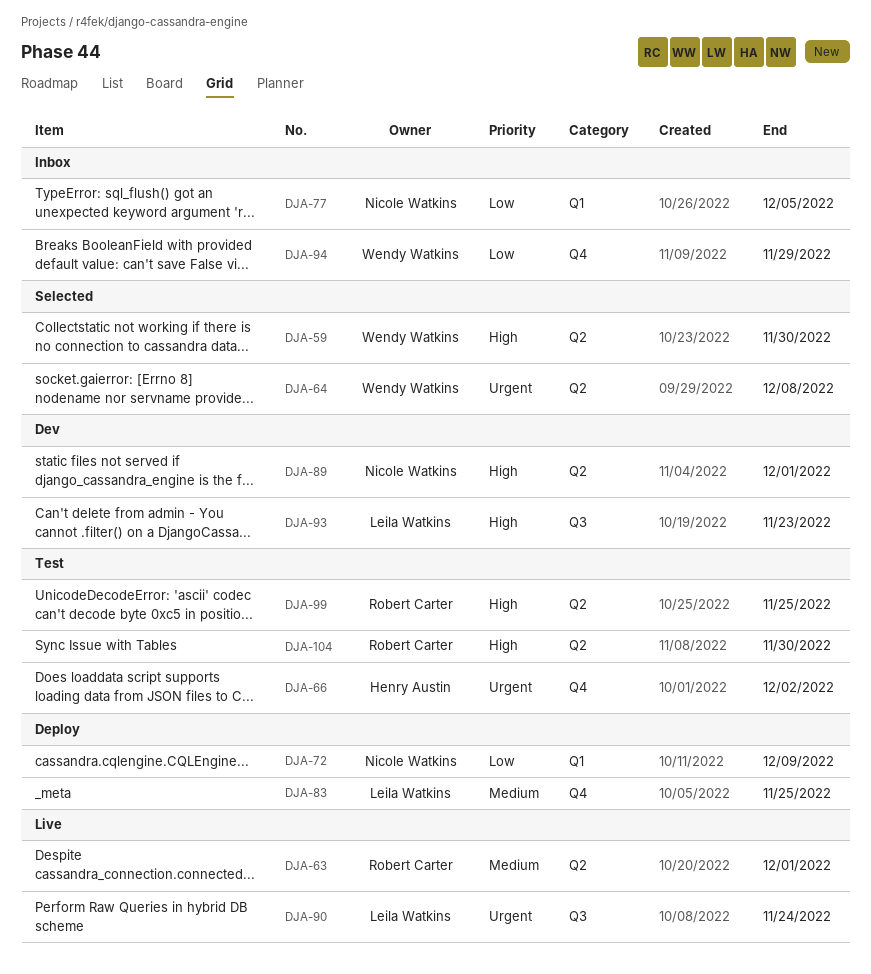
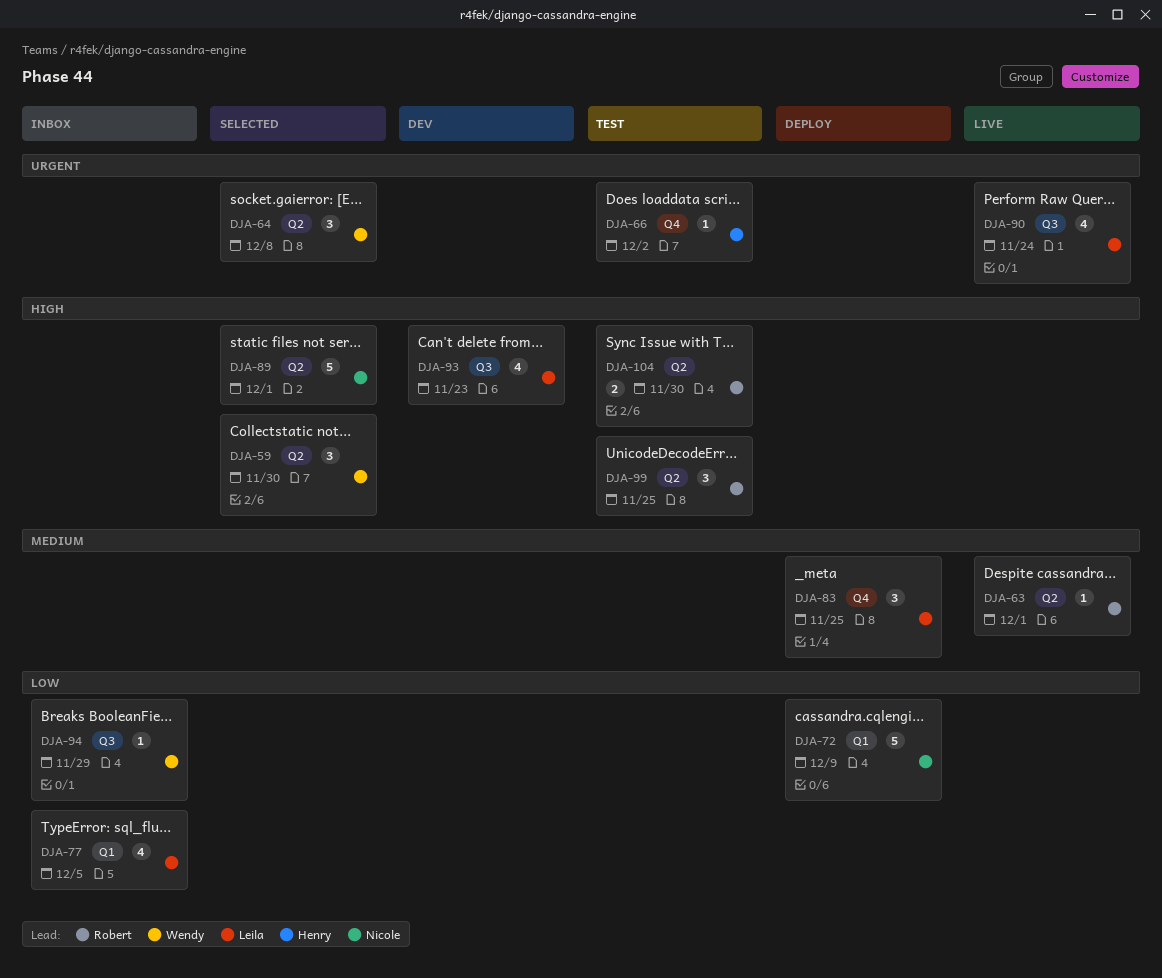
DJA-77, owner: Nicole Watkins -> Leila Watkins
DJA-89, status: Dev -> Selected
DJA-94, label: Q4 -> Q3

